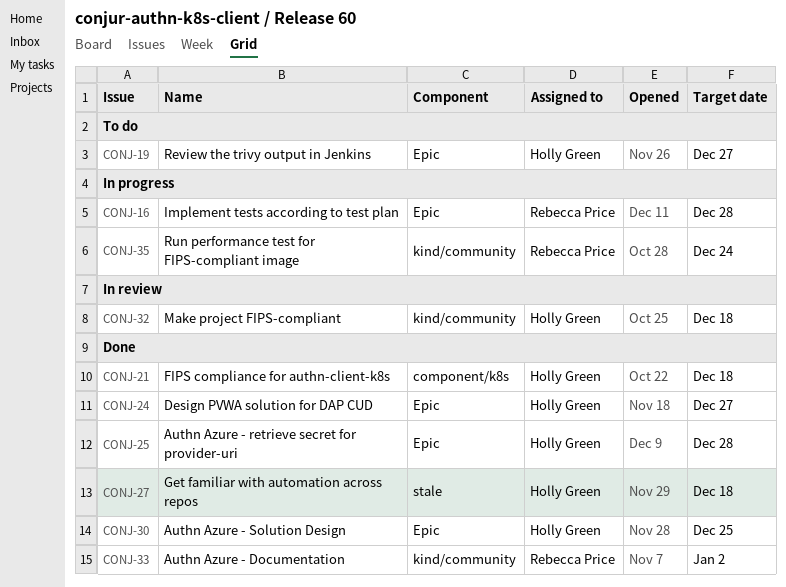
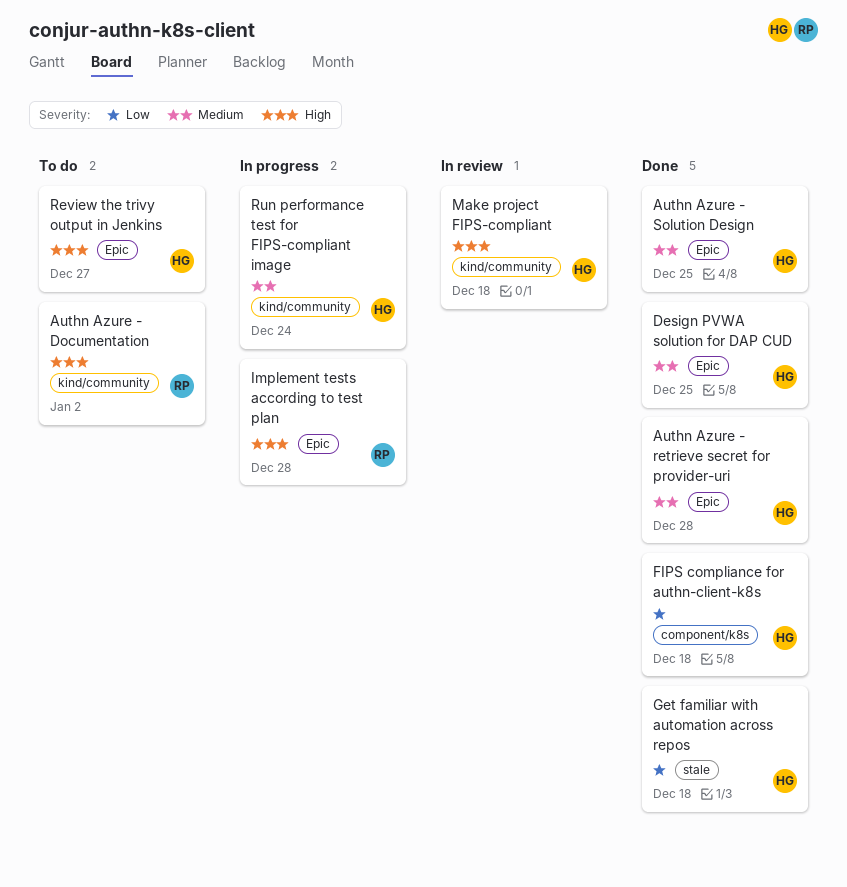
Authn Azure - Documentation, status: Done -> To do
Design PVWA solution for DAP CUD, due: Dec 27 -> Dec 25
Run performance test for FIPS-compliant image, owner: Rebecca Price -> Holly Green

